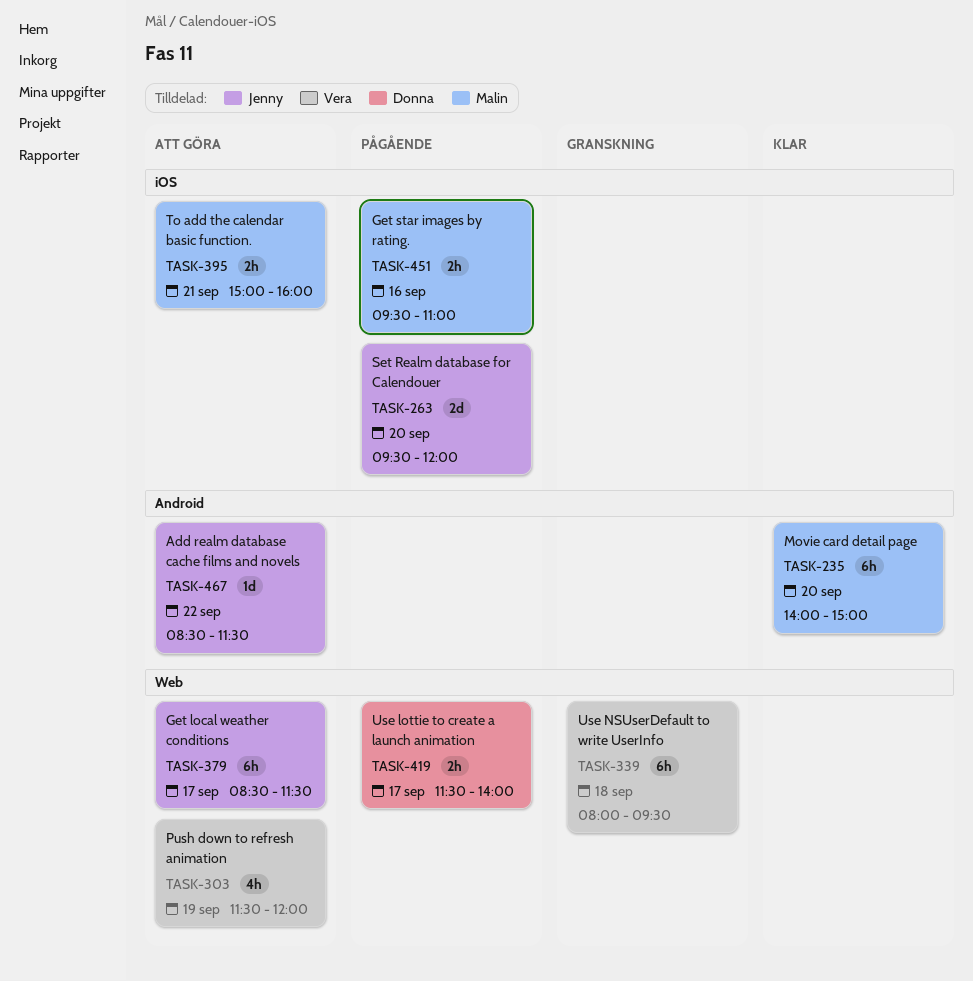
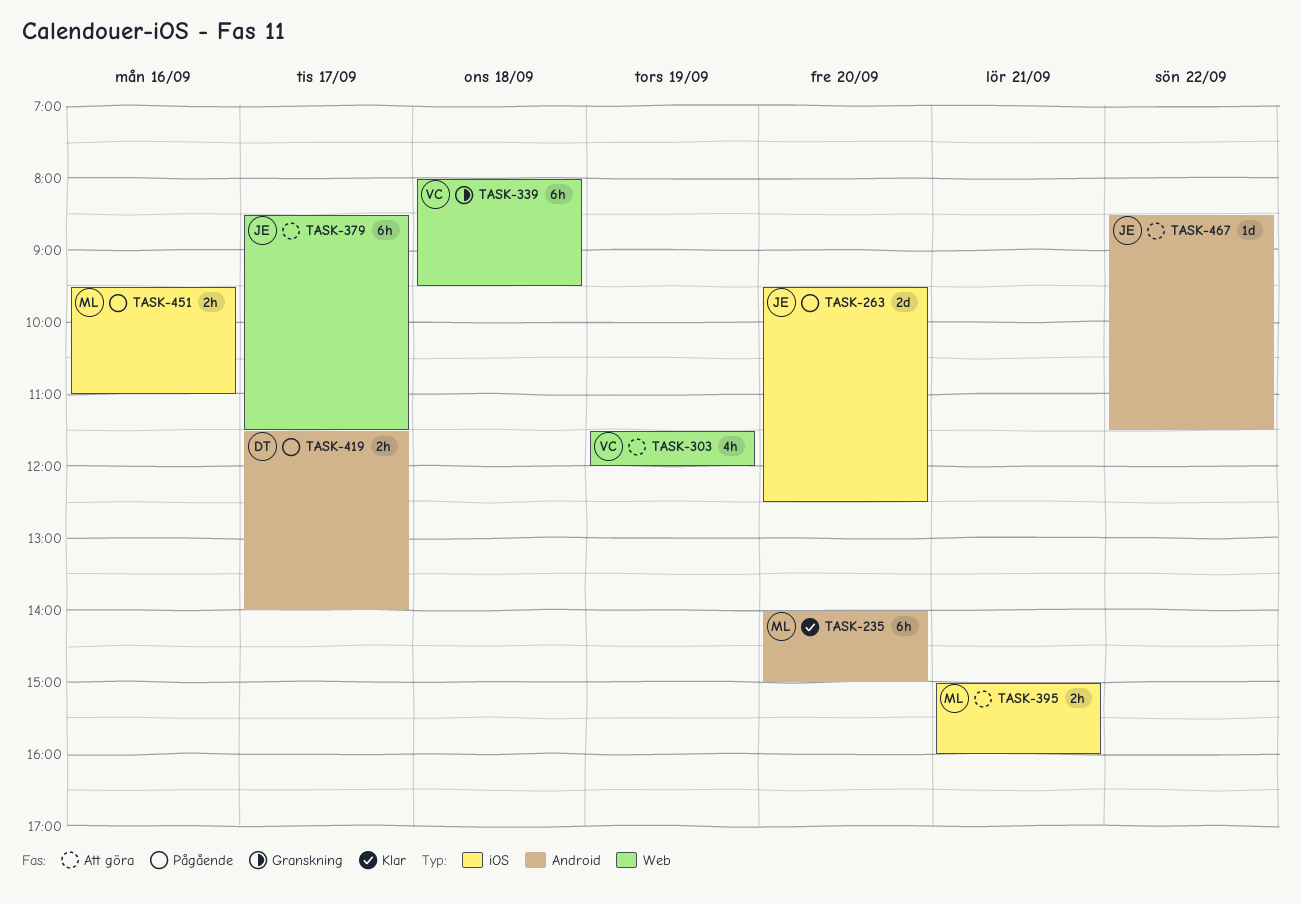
TASK-263, ends: 12:00 -> 12:30
TASK-419, label: Web -> Android

